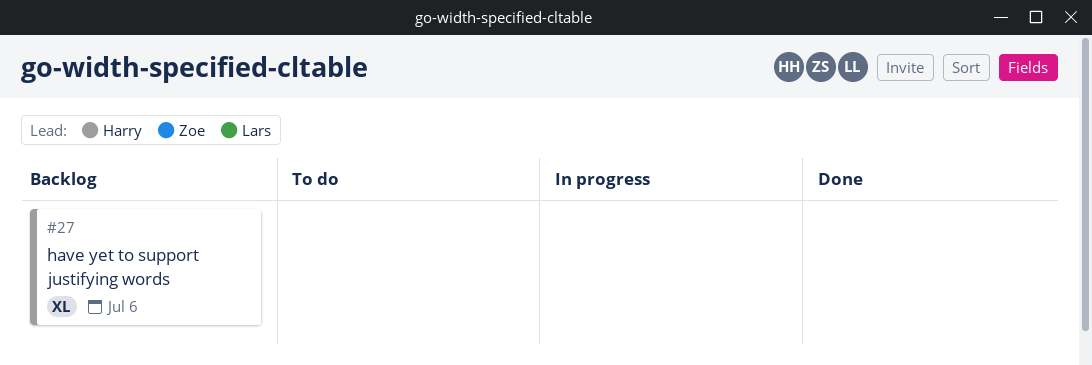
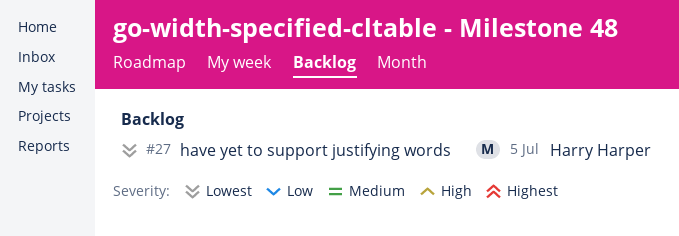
#27, estimate: XL -> M
#27, due: Jul 6 -> Jul 5

